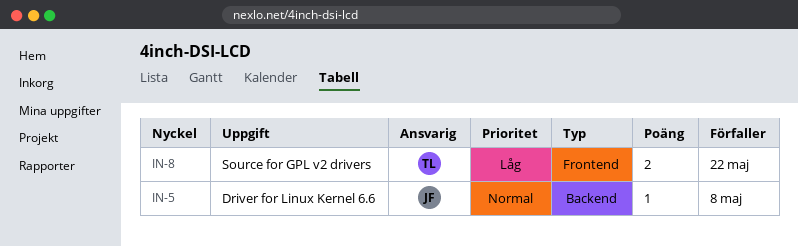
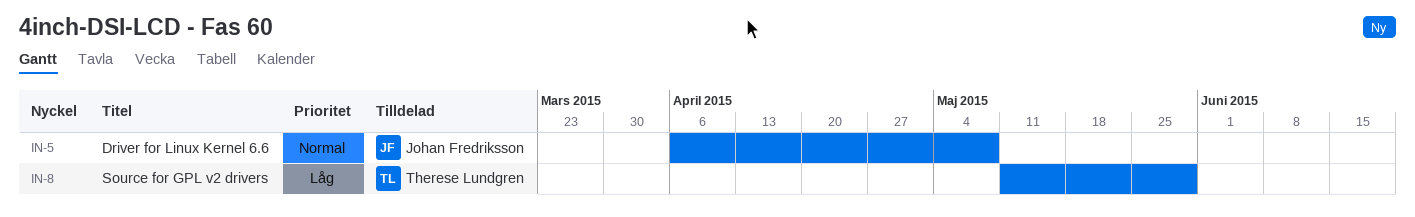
IN-8, due: May 22 -> May 29

